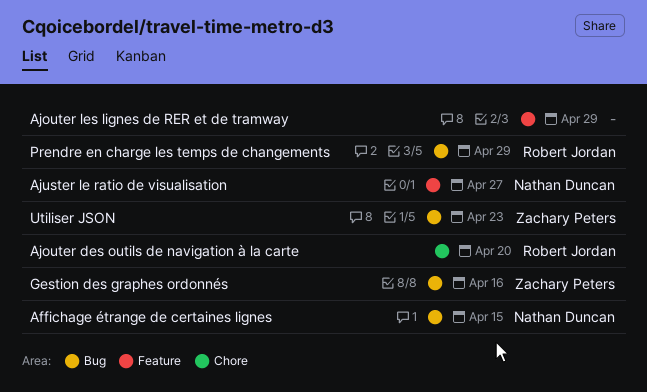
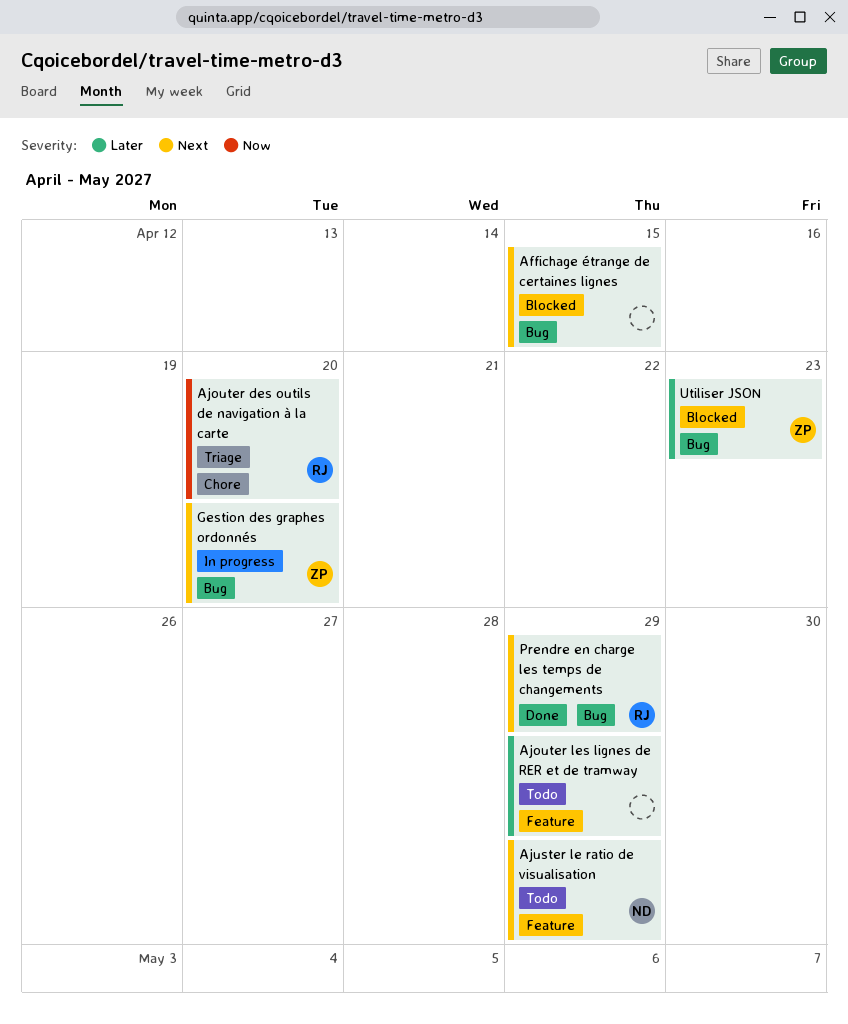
Affichage étrange de certaines lignes, owner: Nathan Duncan -> none
Ajuster le ratio de visualisation, due: Apr 27 -> Apr 29
Gestion des graphes ordonnés, due: Apr 16 -> Apr 20

